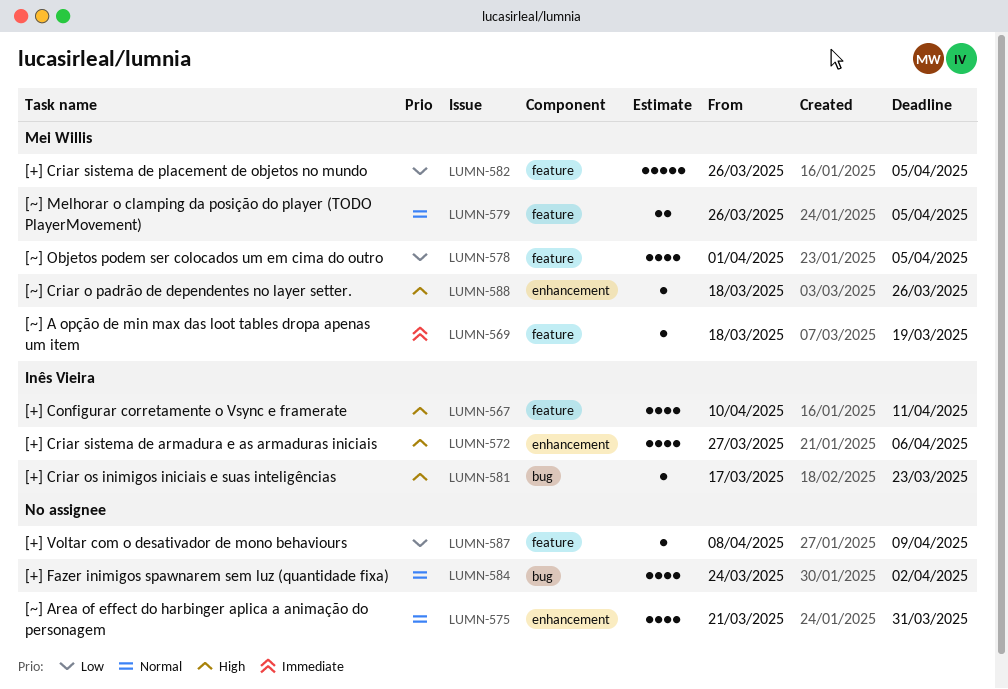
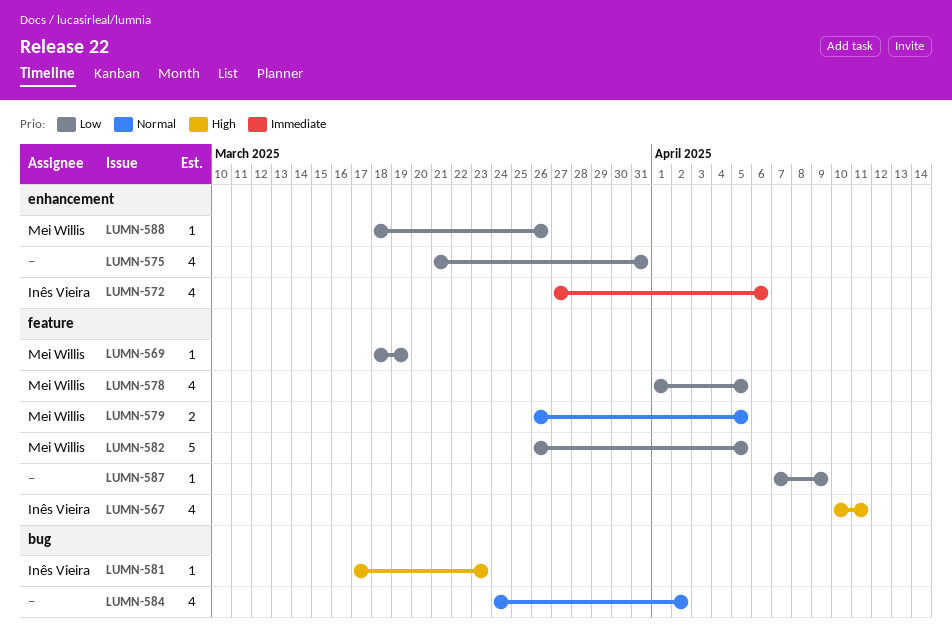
LUMN-569, priority: Immediate -> Low
LUMN-572, priority: High -> Immediate
LUMN-575, priority: Normal -> Low
LUMN-587, start: Apr 8 -> Apr 7
LUMN-588, priority: High -> Low

